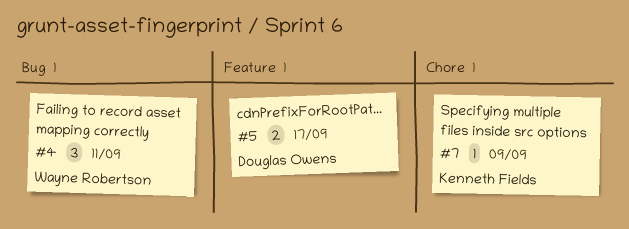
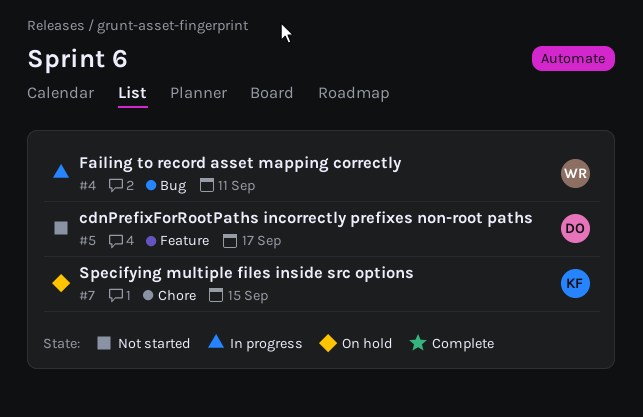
#7, due: Sep 9 -> Sep 15

